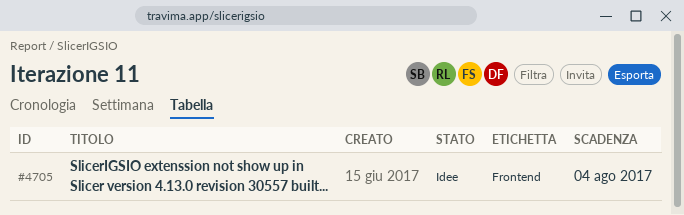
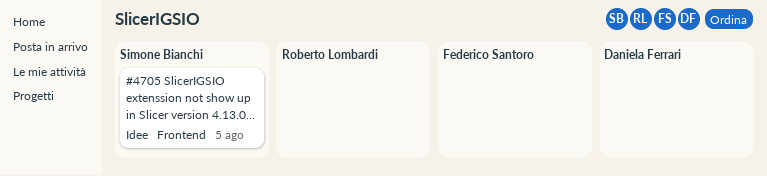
#4705, due: Aug 4 -> Aug 5

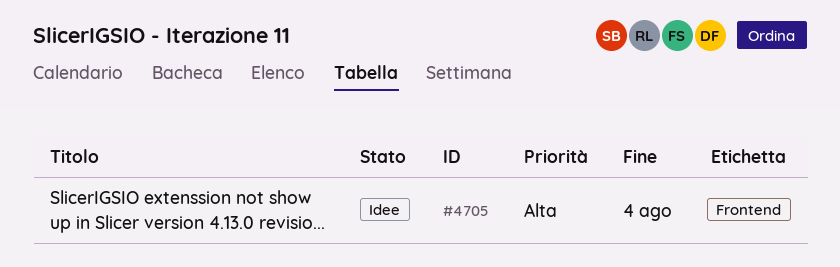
#4705, due: Aug 5 -> Aug 4

